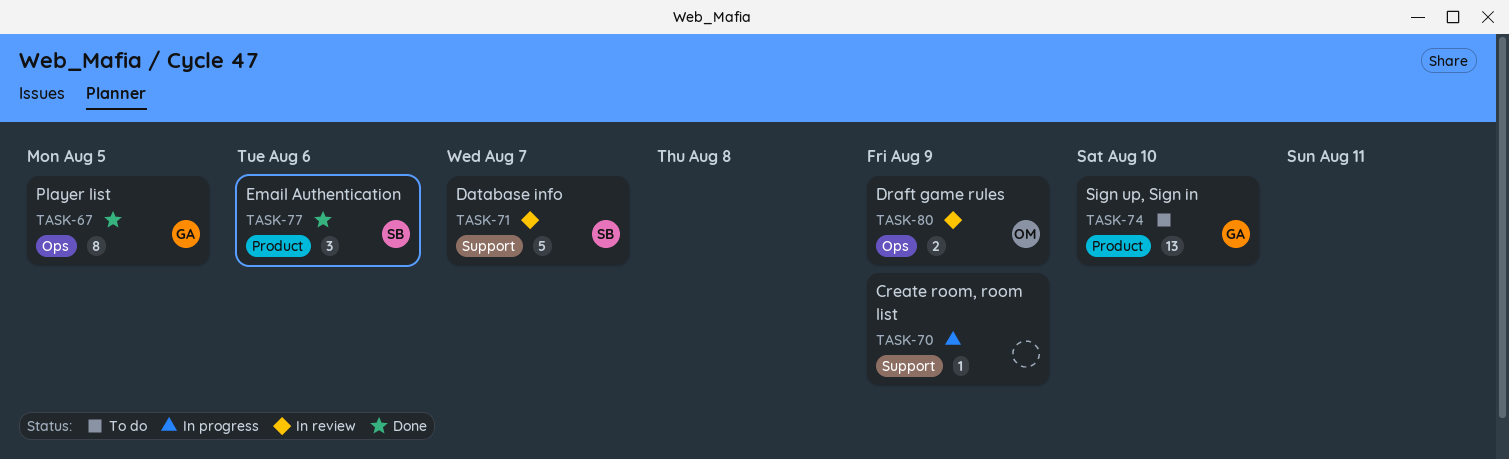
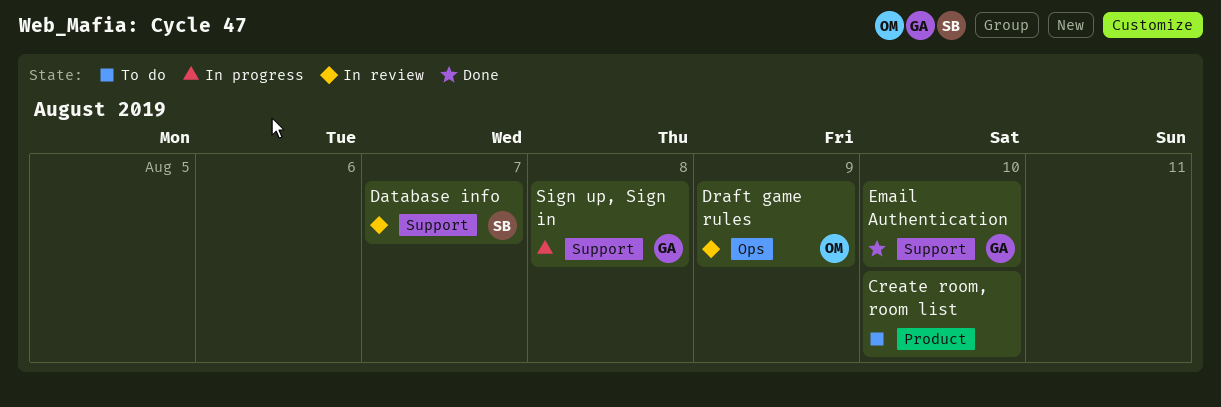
Create room, room list, status: In progress -> To do
Create room, room list, label: Support -> Product
Create room, room list, due: Aug 9 -> Aug 10
Email Authentication, owner: SB -> GA
Email Authentication, label: Product -> Support
Email Authentication, due: Aug 6 -> Aug 10
Player list: present -> none
Sign up, Sign in, status: To do -> In progress
Sign up, Sign in, label: Product -> Support
Sign up, Sign in, due: Aug 10 -> Aug 8

